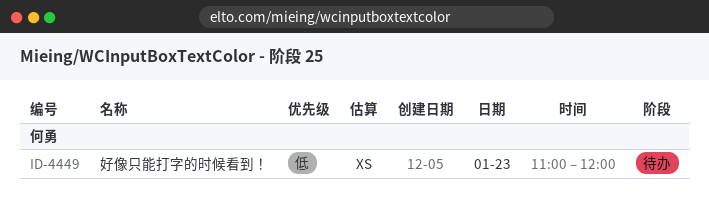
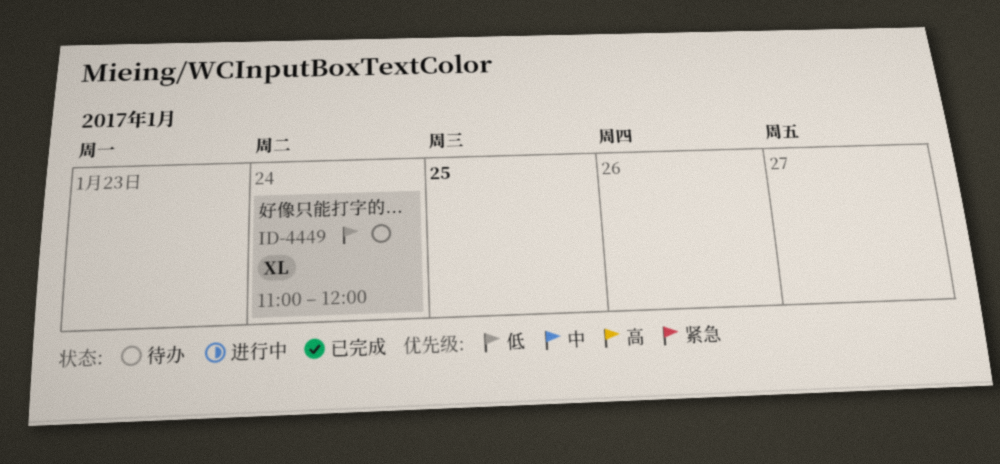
ID-4449, estimate: XS -> XL
ID-4449, day: Jan 23 -> Jan 24

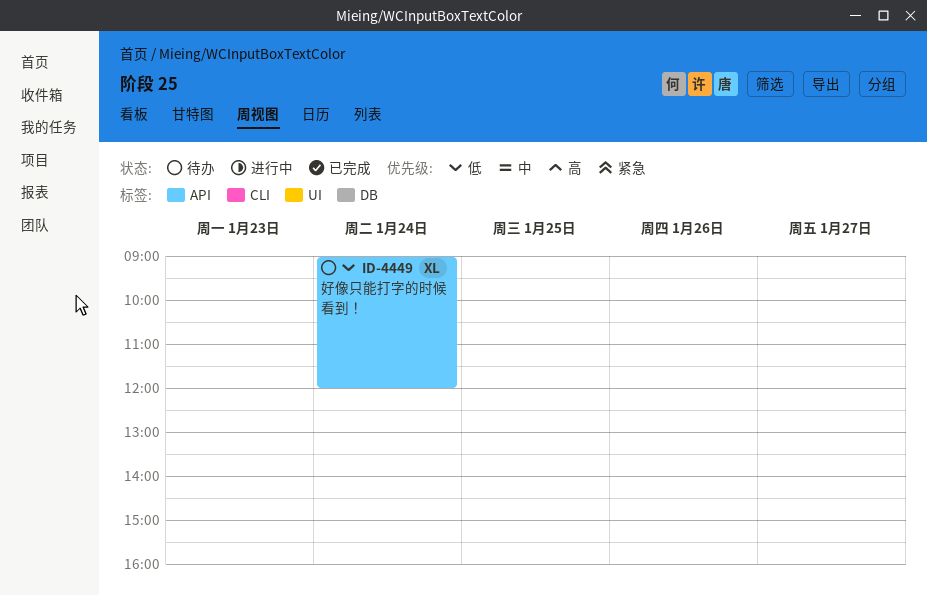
ID-4449, begins: 11:00 -> 09:00

